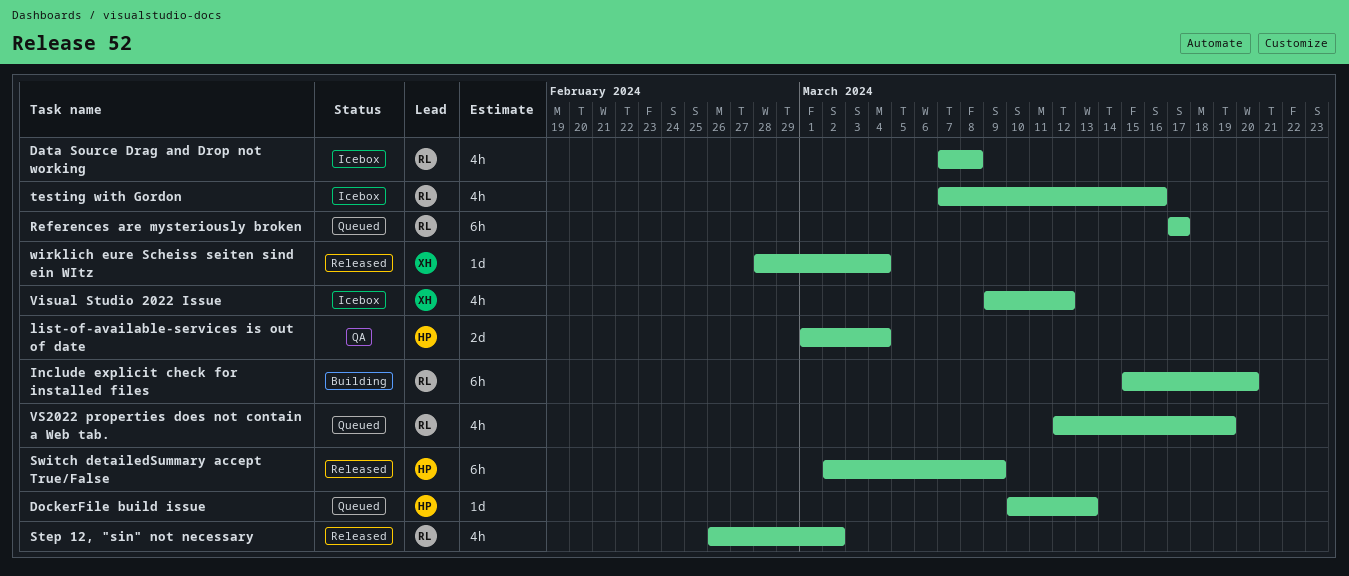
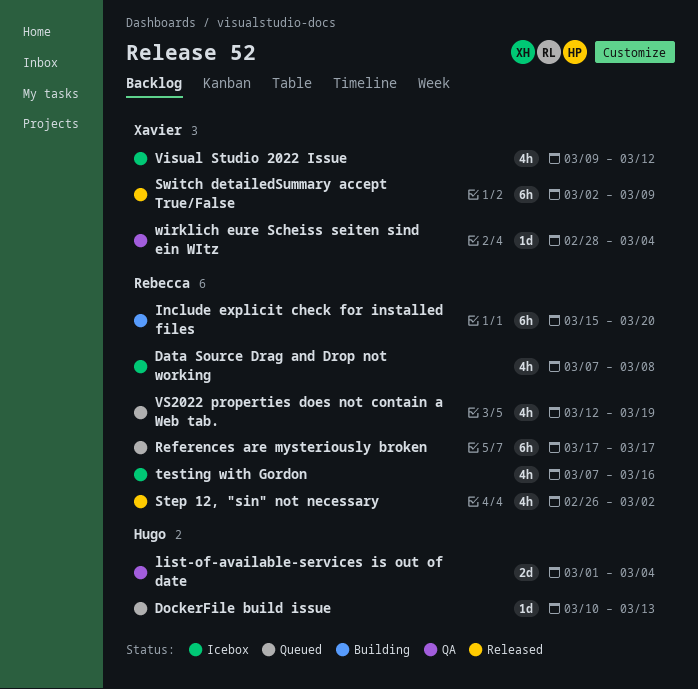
Switch detailedSummary accept True/False, owner: Hugo -> Xavier
wirklich eure Scheiss seiten sind ein WItz, status: Released -> QA

